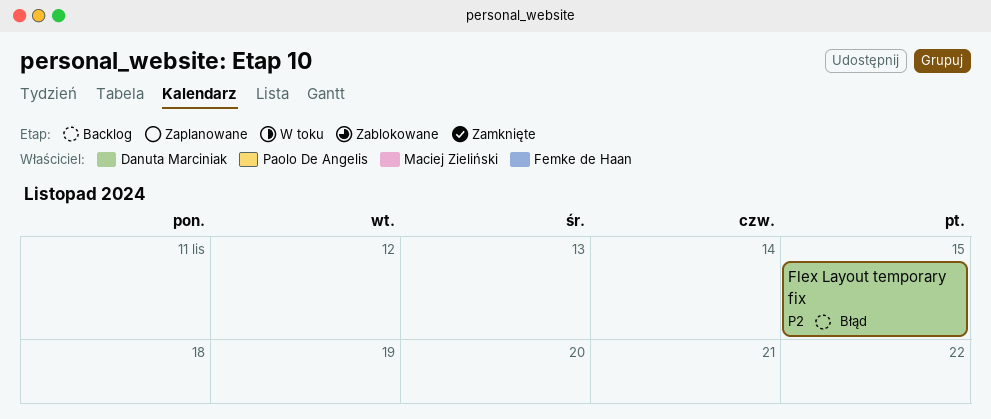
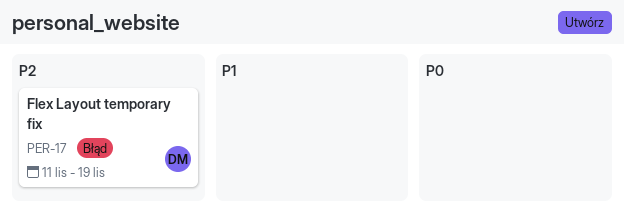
Flex Layout temporary fix, due: Nov 15 -> Nov 19

